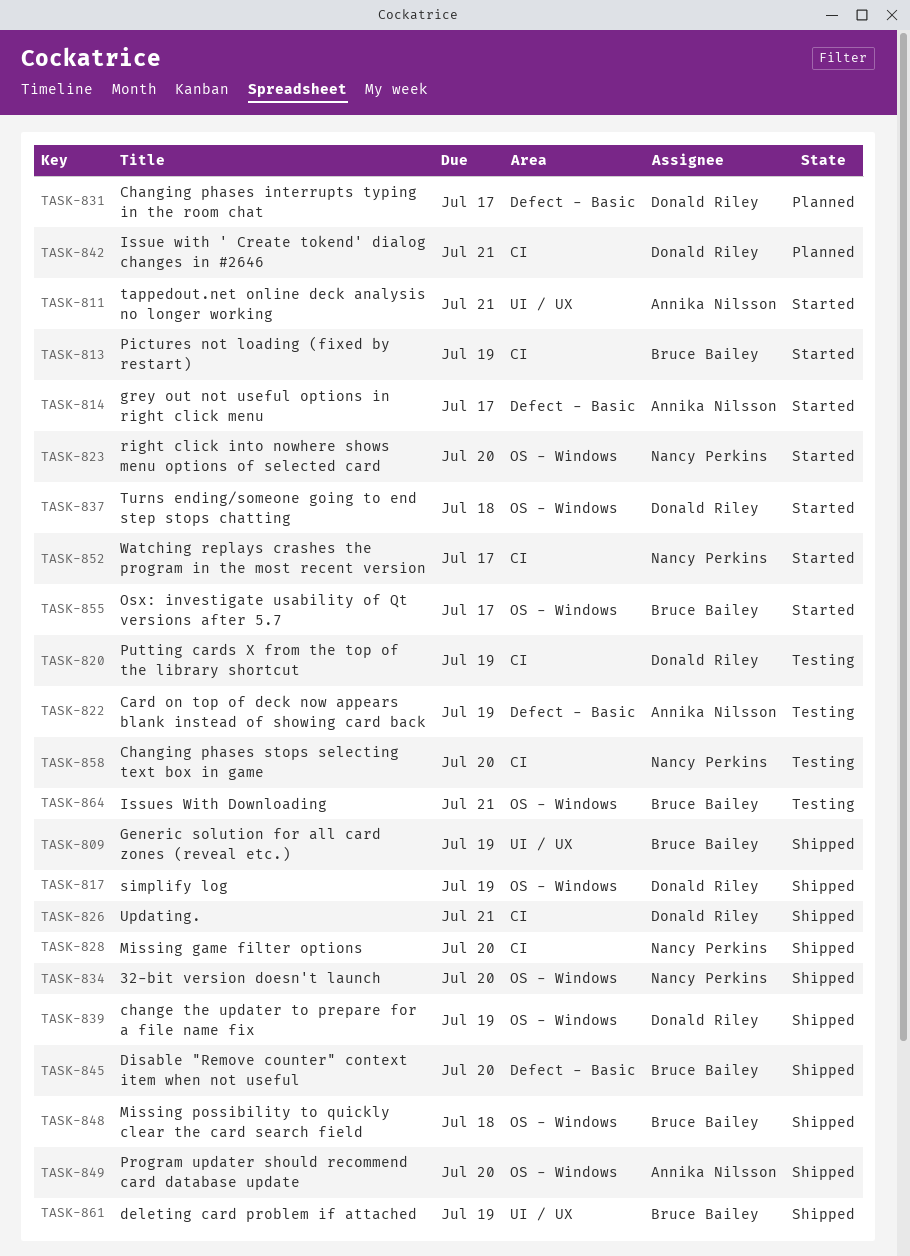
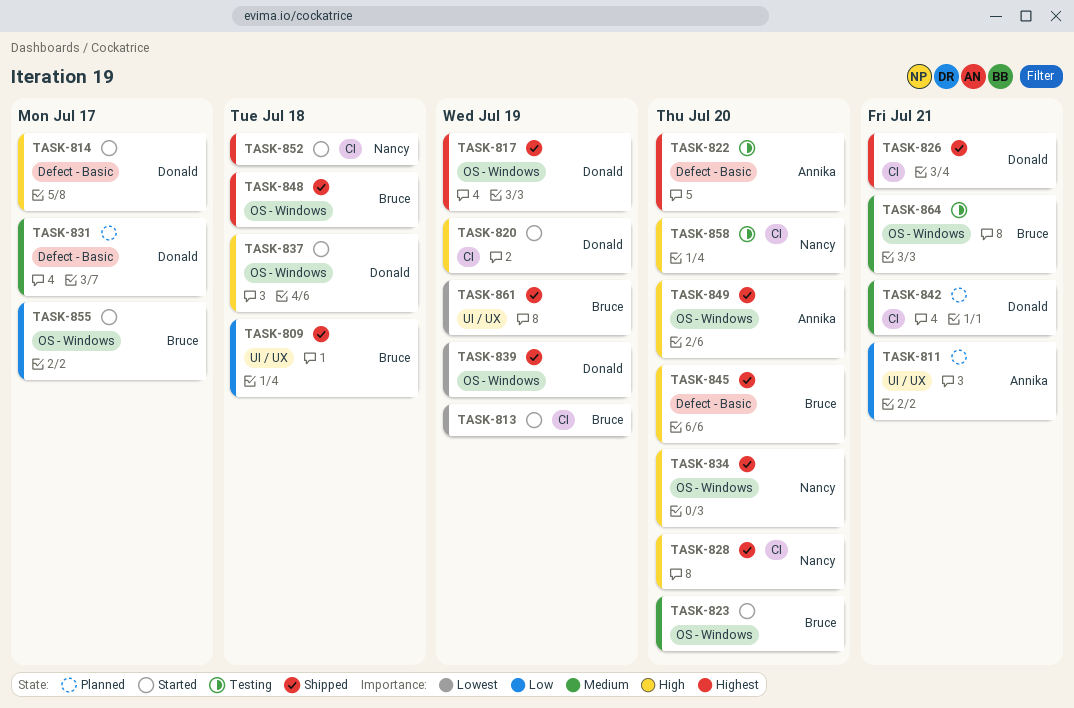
TASK-809, due: Jul 19 -> Jul 18
TASK-811, status: Started -> Planned
TASK-814, owner: Annika Nilsson -> Donald Riley
TASK-820, status: Testing -> Started
TASK-822, due: Jul 19 -> Jul 20
TASK-823, owner: Nancy Perkins -> Bruce Bailey
TASK-852, due: Jul 17 -> Jul 18

